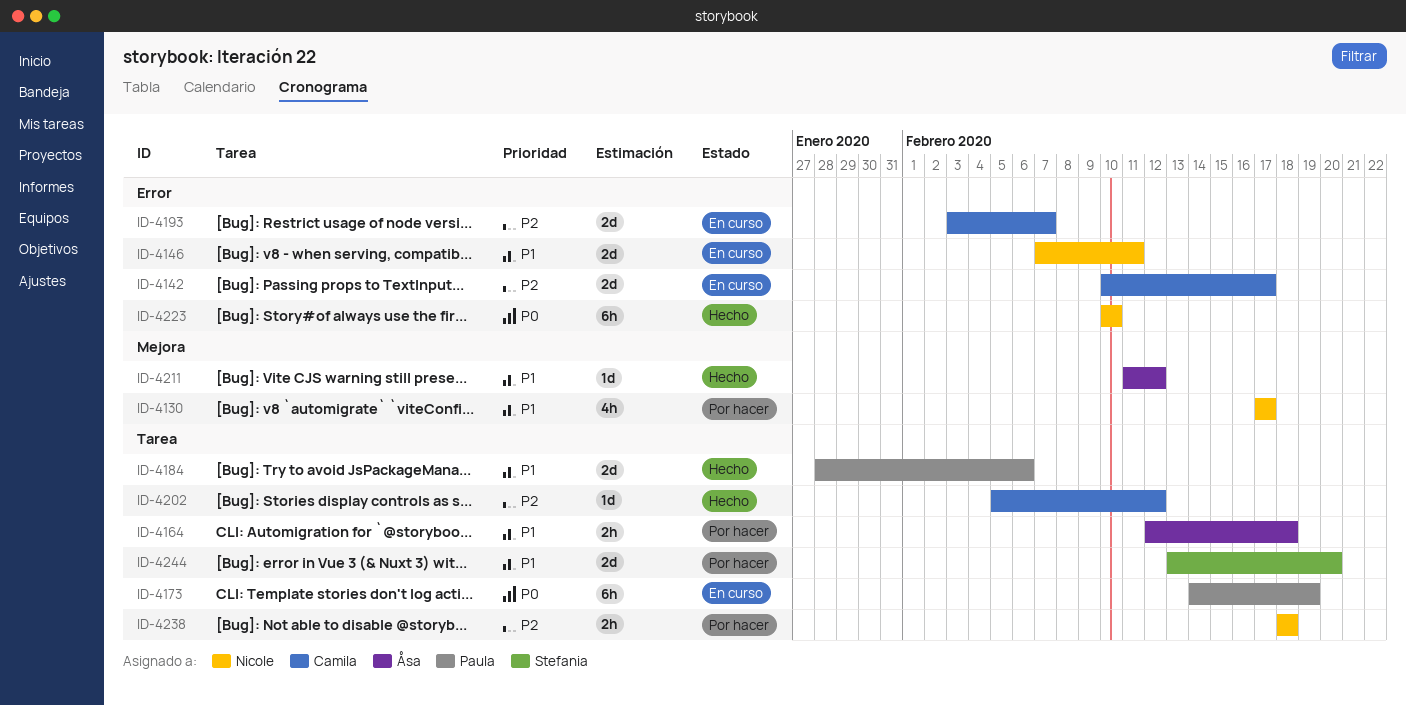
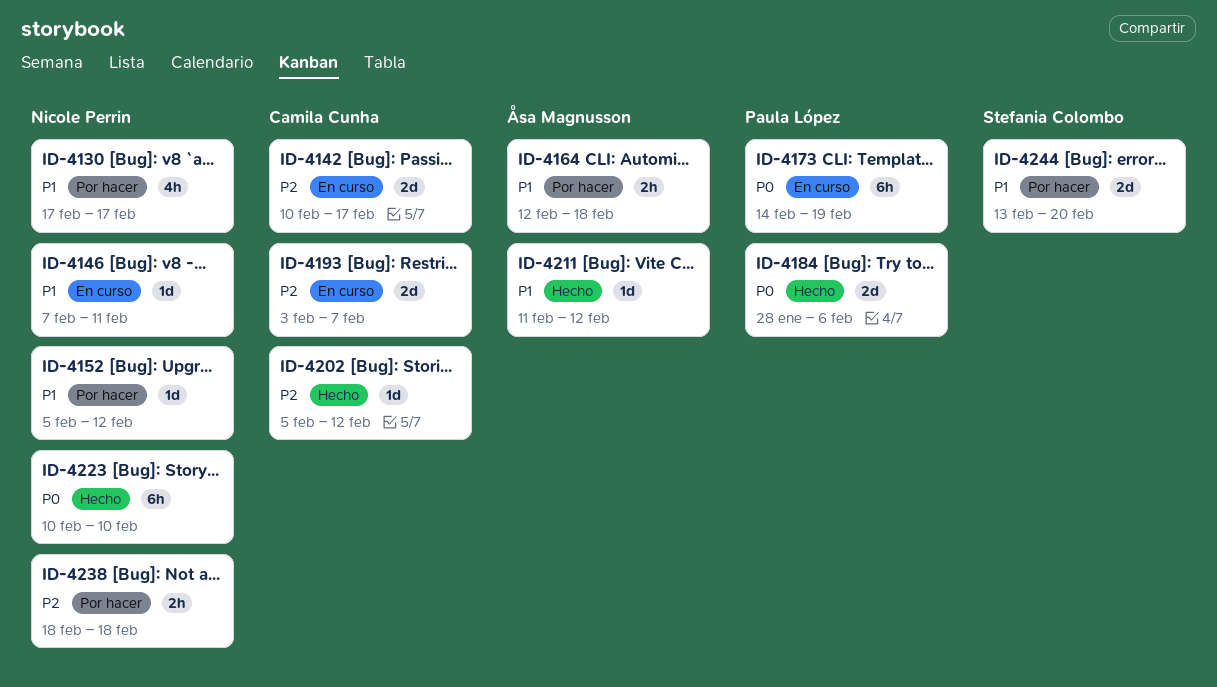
ID-4146, estimate: 2d -> 1d
ID-4152: none -> present
ID-4184, priority: P1 -> P0

